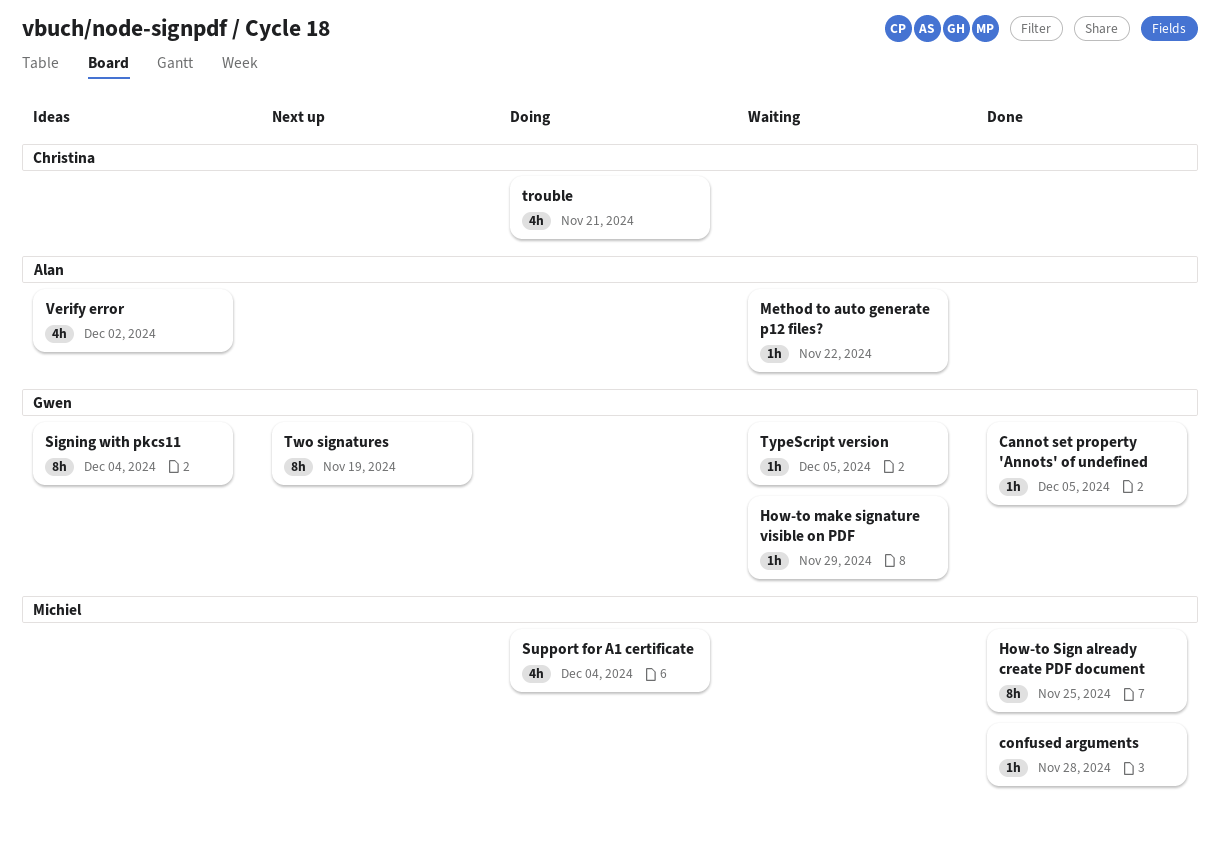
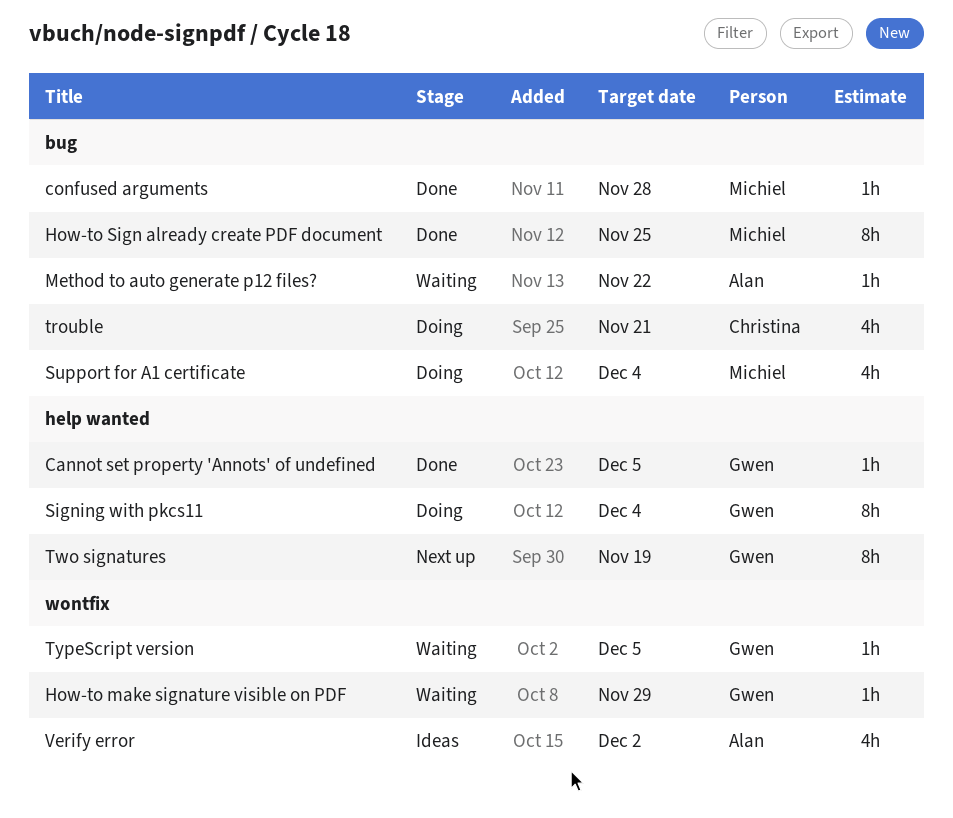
Signing with pkcs11, status: Ideas -> Doing

